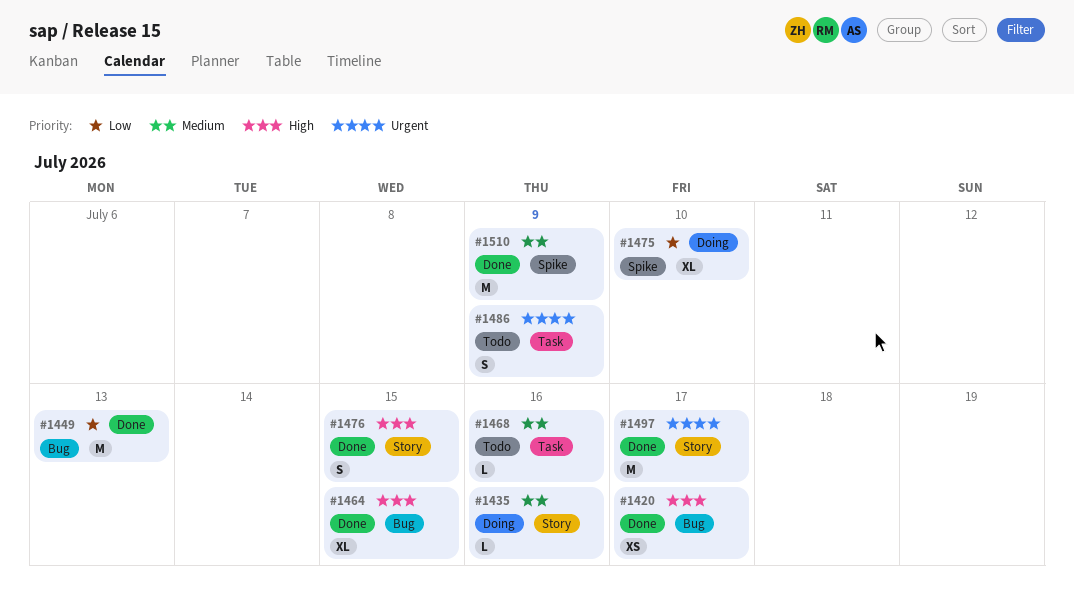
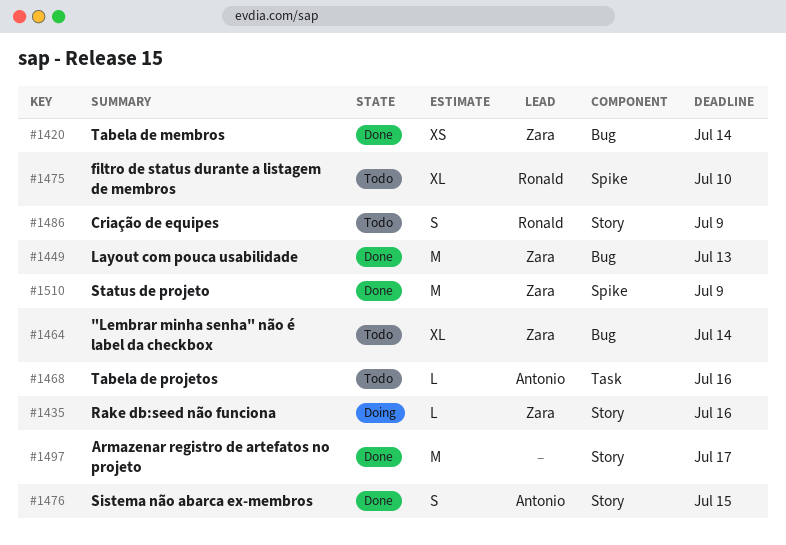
#1420, due: Jul 17 -> Jul 14
#1464, status: Done -> Todo
#1464, due: Jul 15 -> Jul 14
#1475, status: Doing -> Todo
#1486, label: Task -> Story

